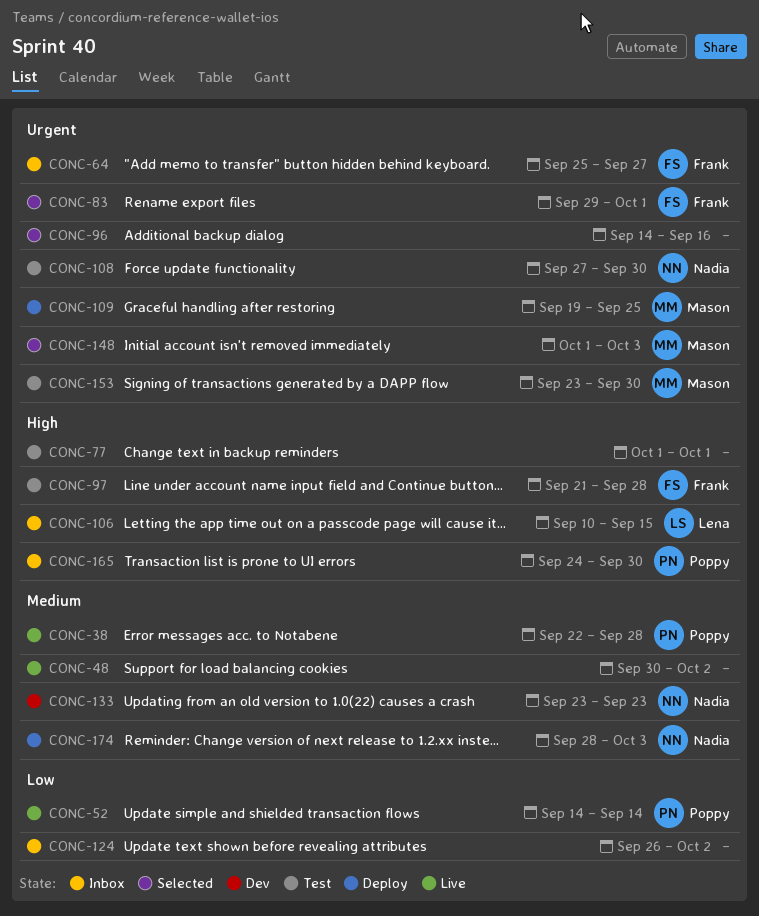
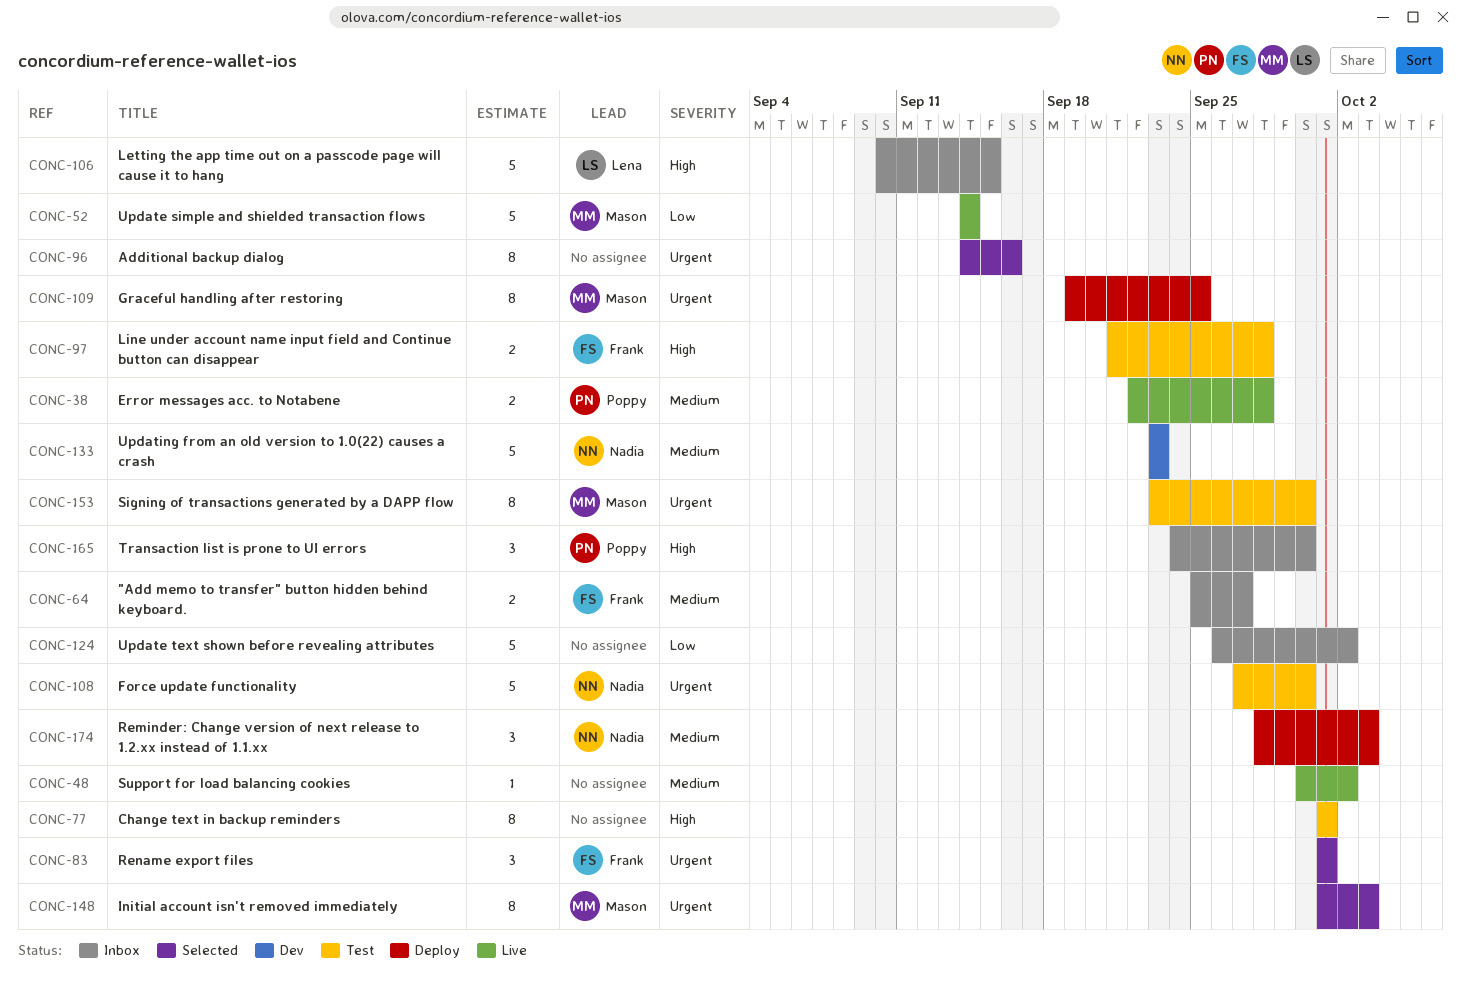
CONC-52, owner: Poppy -> Mason
CONC-64, priority: Urgent -> Medium
CONC-83, start: Sep 29 -> Oct 1

